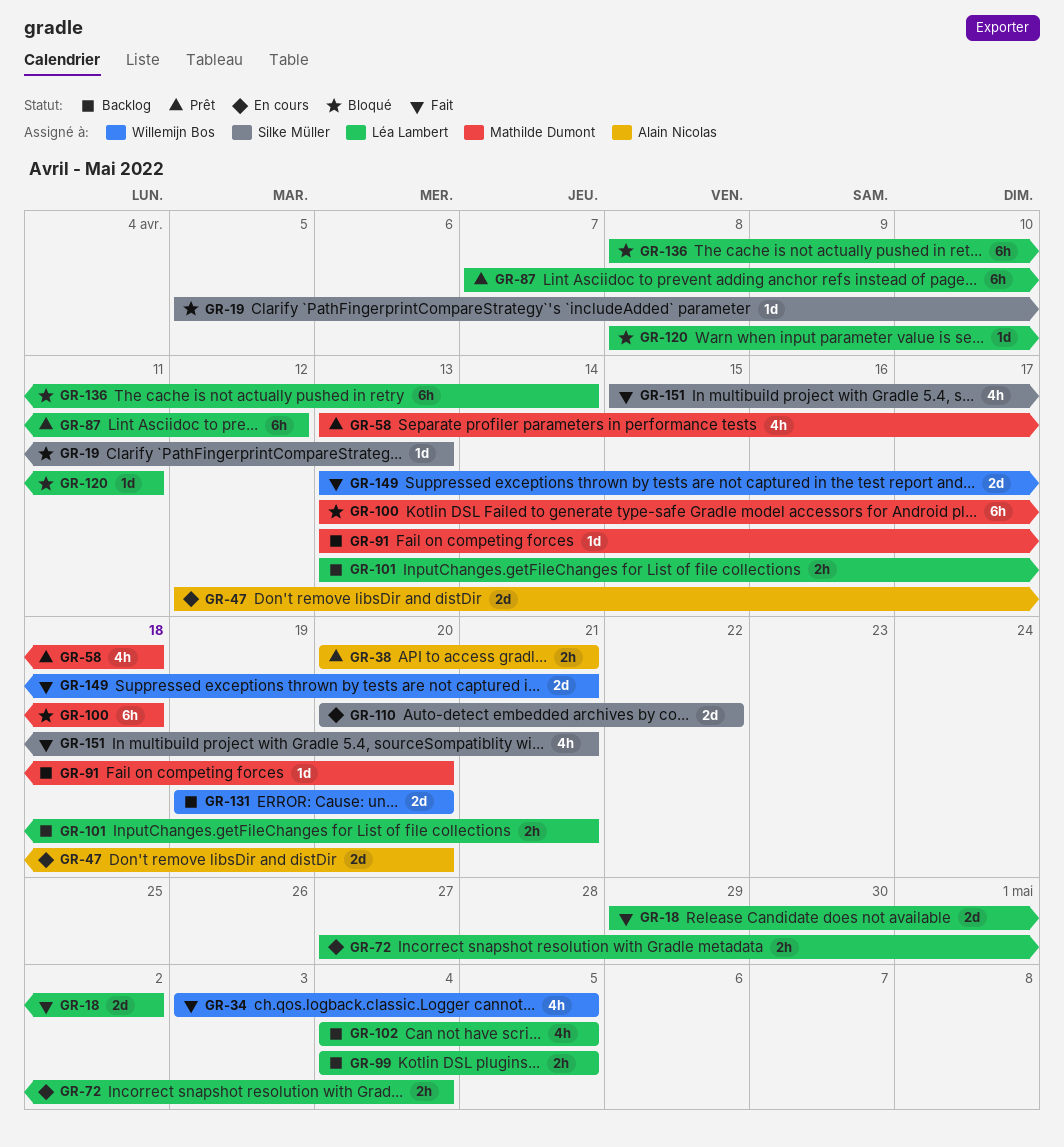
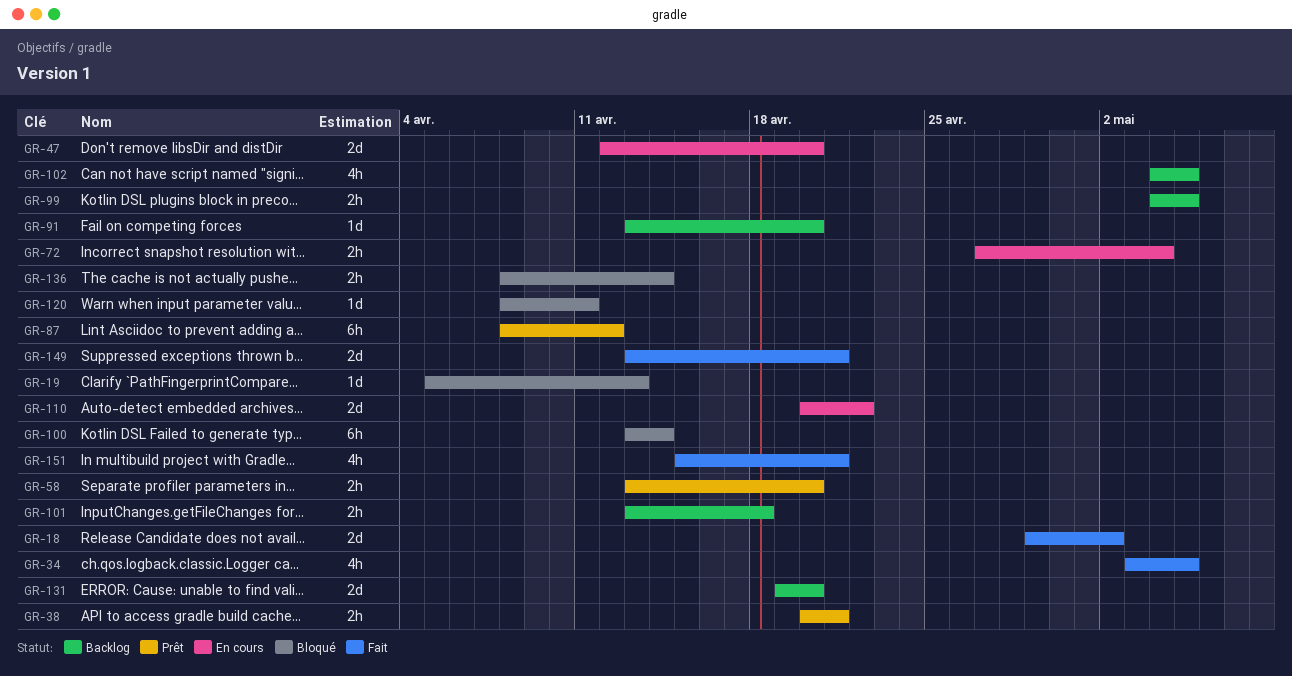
GR-58, estimate: 4h -> 2h
GR-58, due: Apr 18 -> Apr 20
GR-87, start: Apr 7 -> Apr 8
GR-100, due: Apr 18 -> Apr 14
GR-101, due: Apr 21 -> Apr 18
GR-136, estimate: 6h -> 2h

